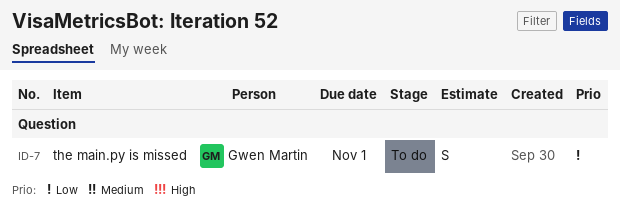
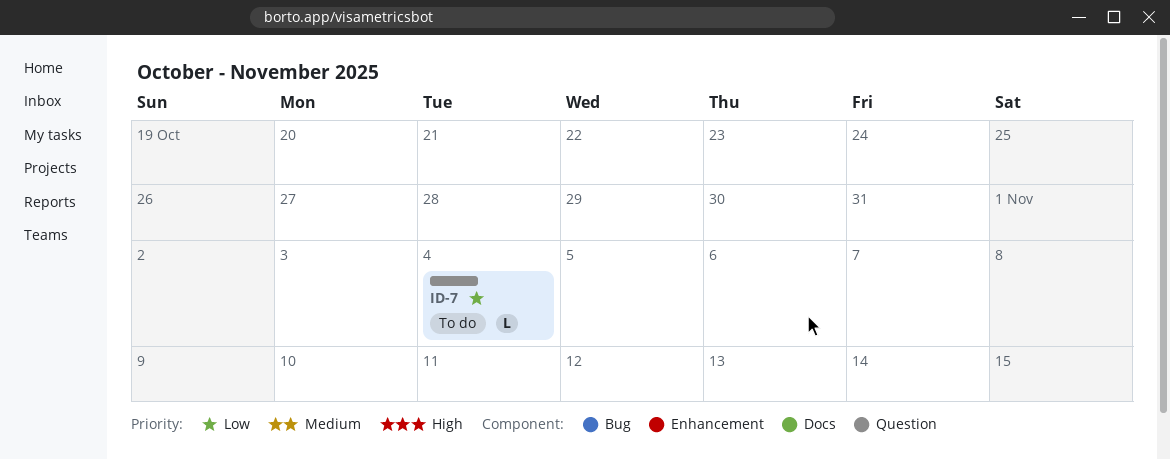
ID-7, estimate: S -> L
ID-7, due: Nov 1 -> Nov 4

